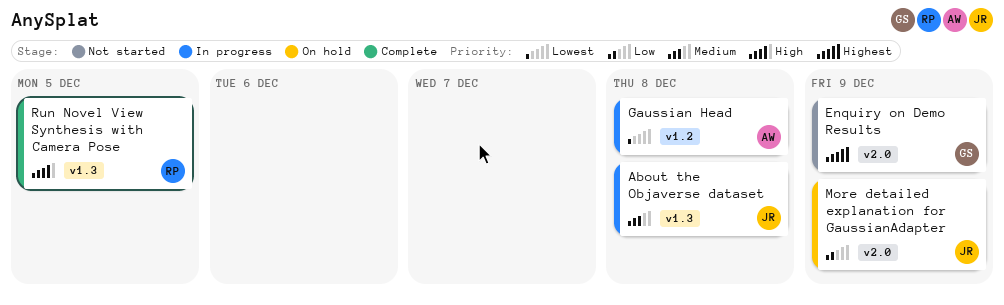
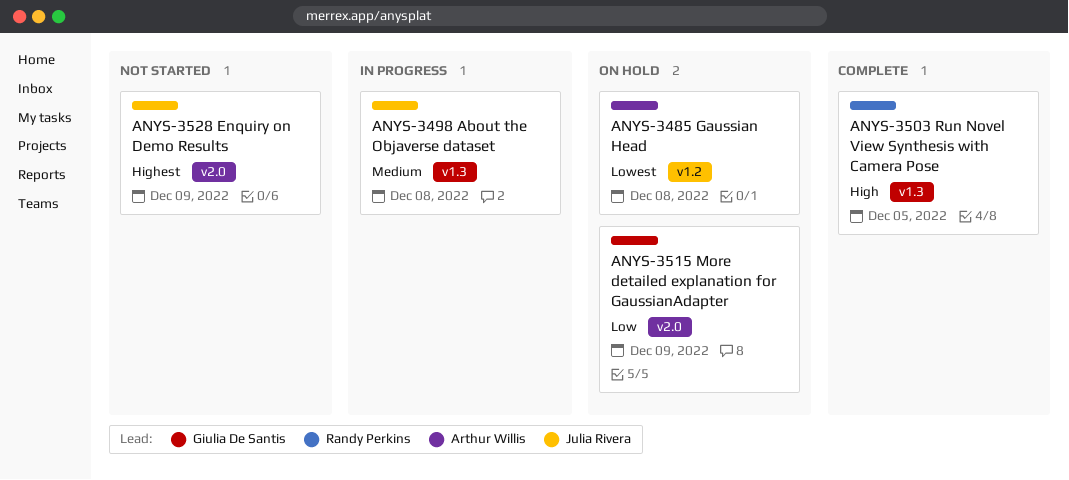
Enquiry on Demo Results, owner: Giulia De Santis -> Julia Rivera
Gaussian Head, status: In progress -> On hold
More detailed explanation for GaussianAdapter, owner: Julia Rivera -> Giulia De Santis

